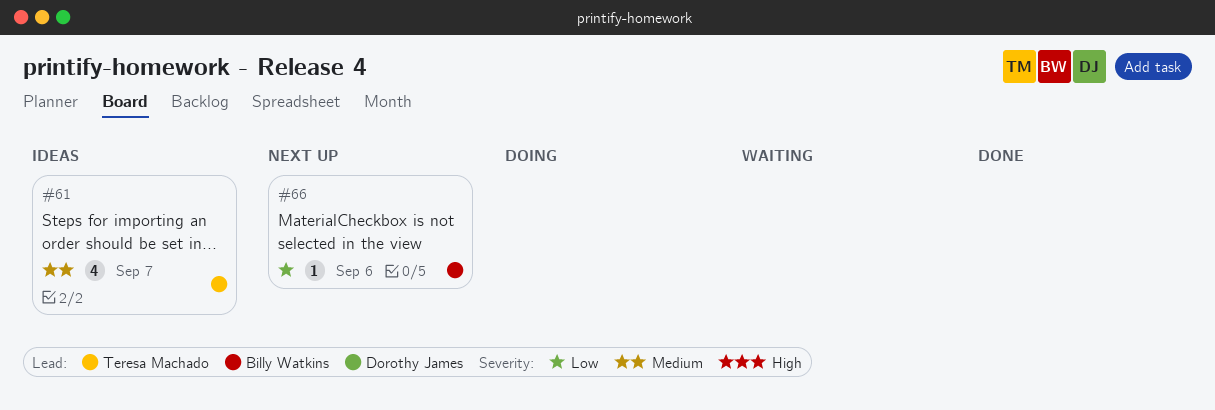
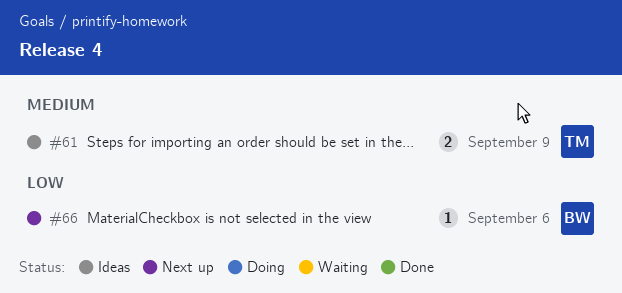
#61, estimate: 4 -> 2
#61, due: Sep 7 -> Sep 9

